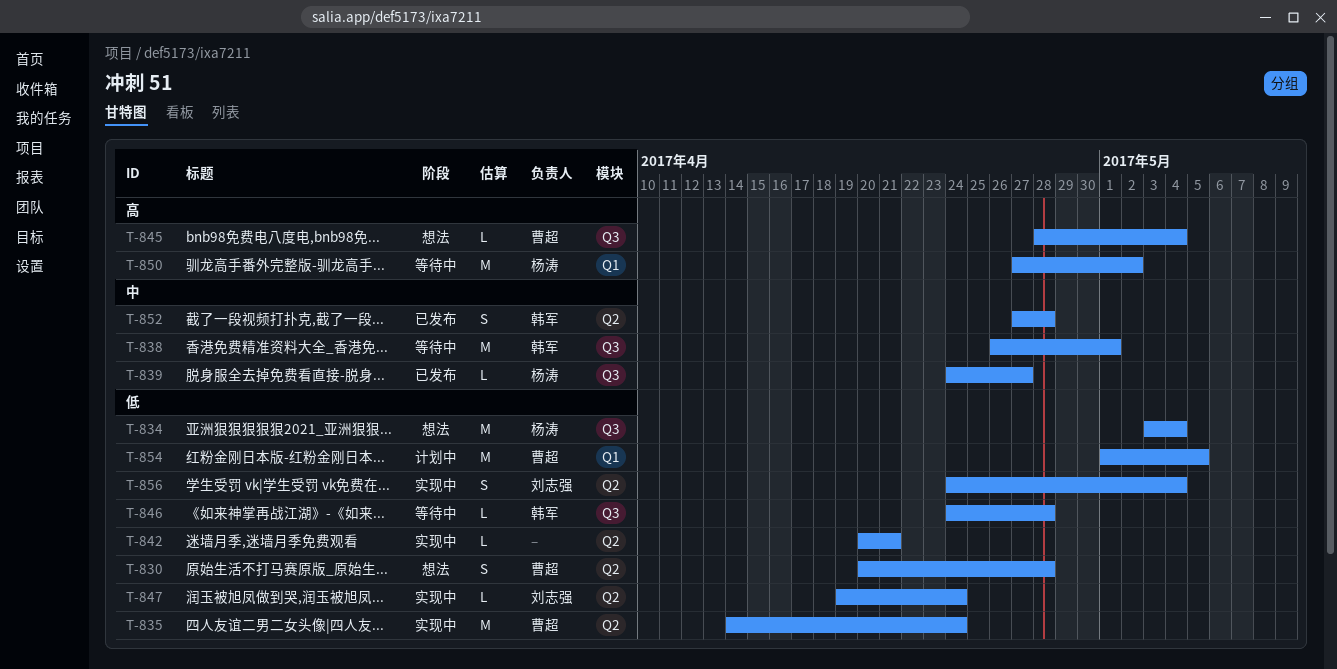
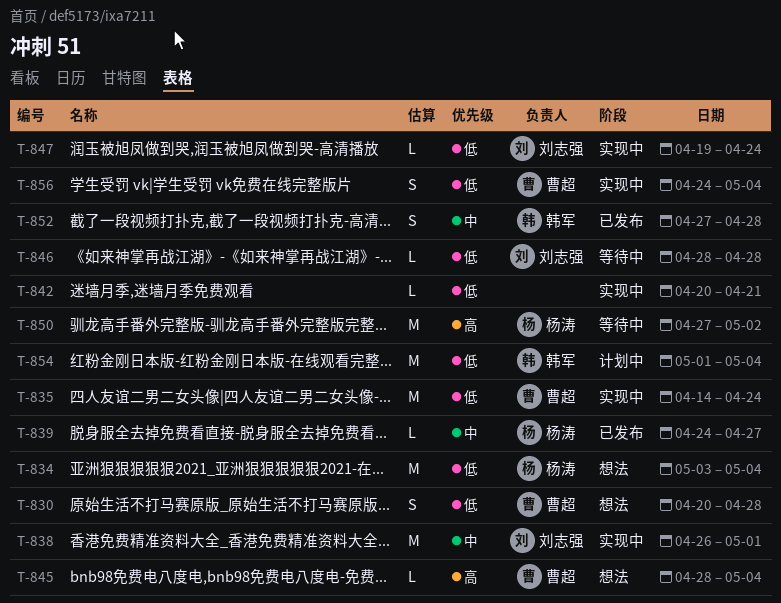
T-838, status: 等待中 -> 实现中
T-838, owner: 韩军 -> 刘志强
T-846, owner: 韩军 -> 刘志强
T-846, start: Apr 24 -> Apr 28
T-854, owner: 曹超 -> 韩军
T-854, due: May 5 -> May 4
T-856, owner: 刘志强 -> 曹超

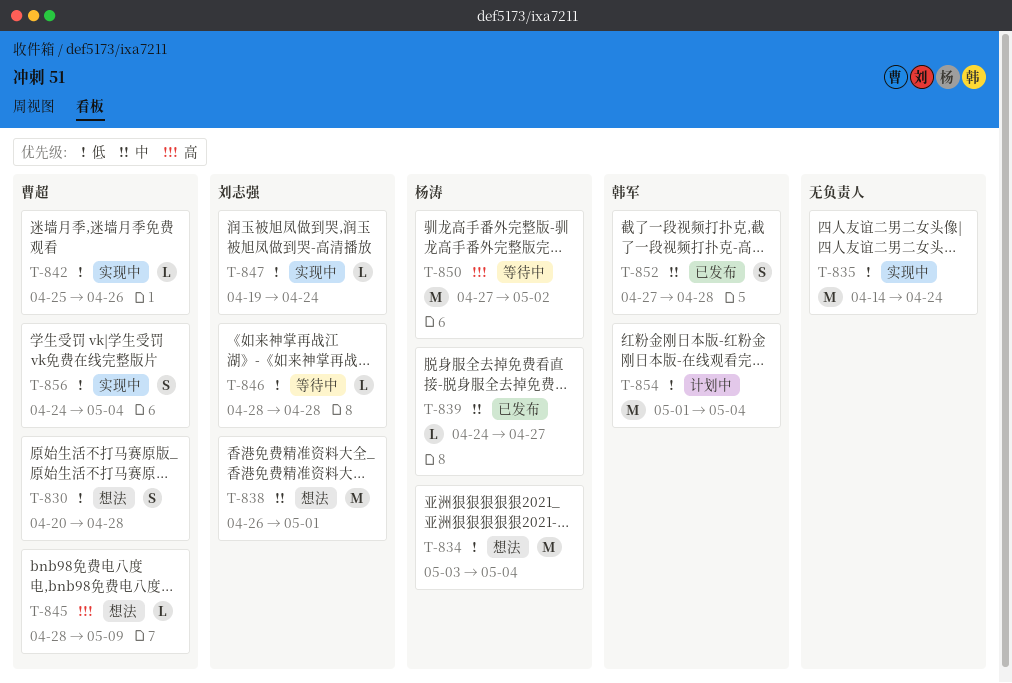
T-835, owner: 曹超 -> none
T-838, status: 实现中 -> 想法
T-842, owner: none -> 曹超
T-842, start: Apr 20 -> Apr 25
T-842, due: Apr 21 -> Apr 26
T-845, due: May 4 -> May 9

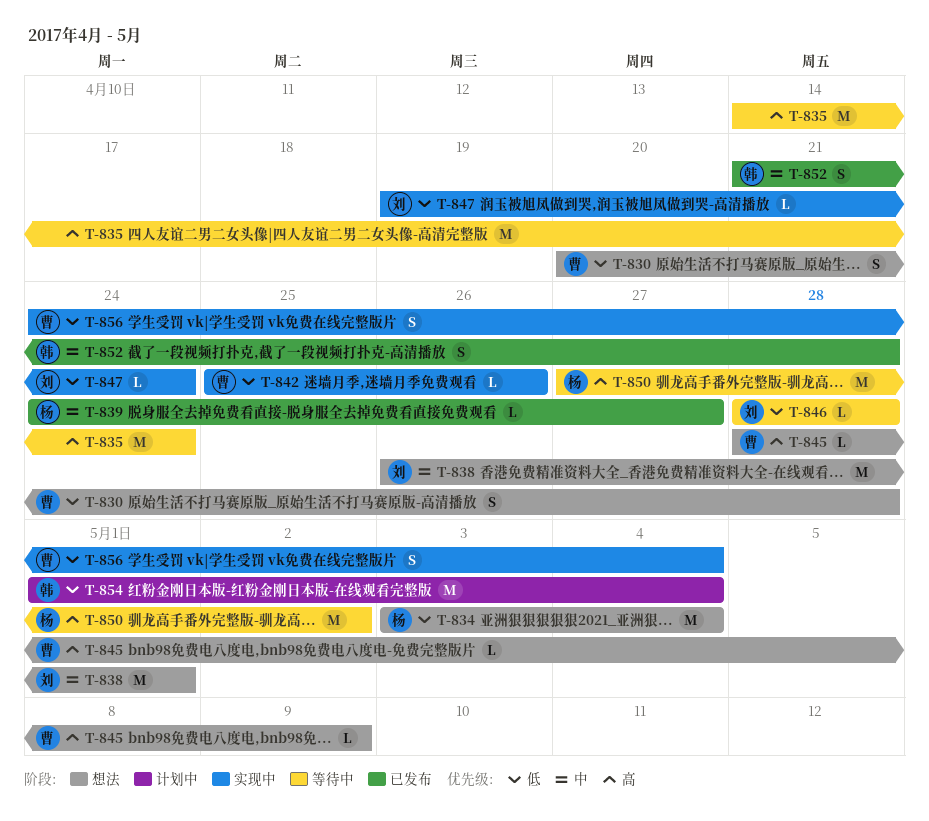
T-835, status: 实现中 -> 等待中
T-835, priority: 低 -> 高
T-852, start: Apr 27 -> Apr 21

